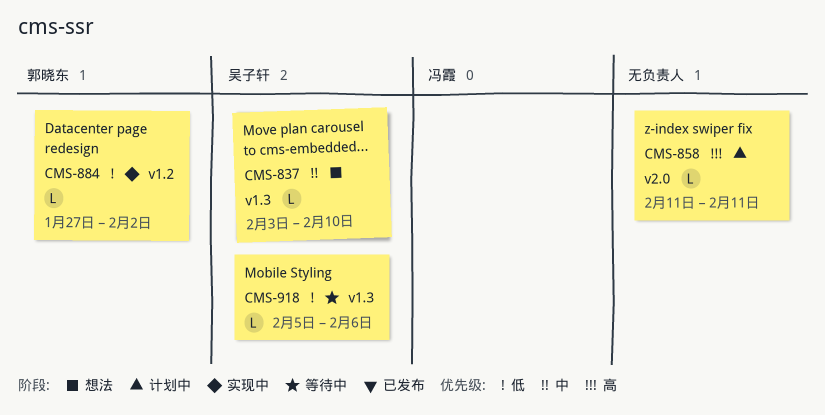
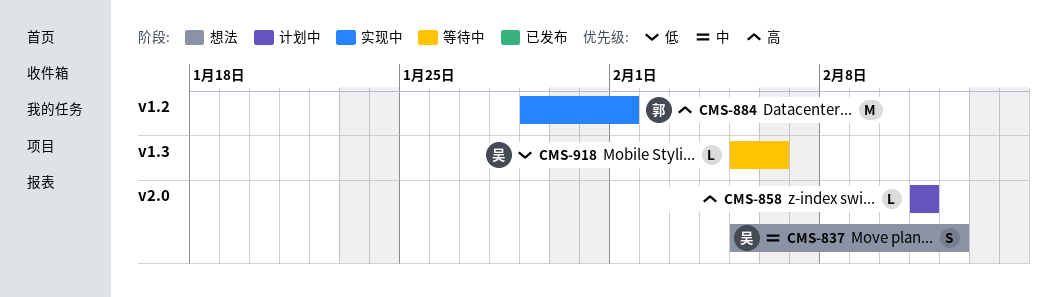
CMS-837, label: v1.3 -> v2.0
CMS-837, estimate: L -> S
CMS-837, start: Feb 3 -> Feb 5
CMS-837, due: Feb 10 -> Feb 12
CMS-884, priority: 低 -> 高
CMS-884, estimate: L -> M
CMS-884, start: Jan 27 -> Jan 29
CMS-884, due: Feb 2 -> Feb 1

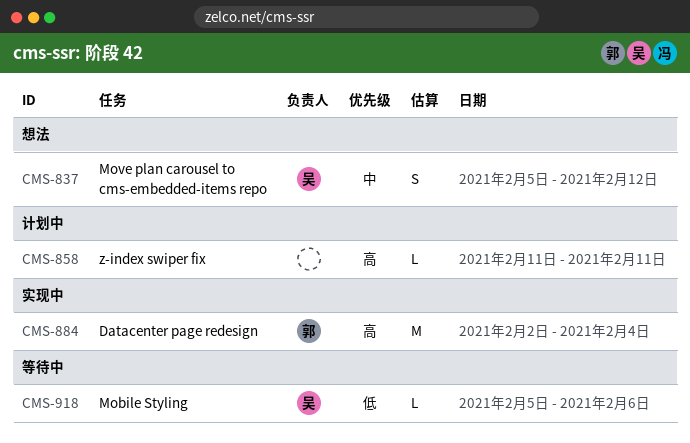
CMS-884, start: Jan 29 -> Feb 2
CMS-884, due: Feb 1 -> Feb 4

